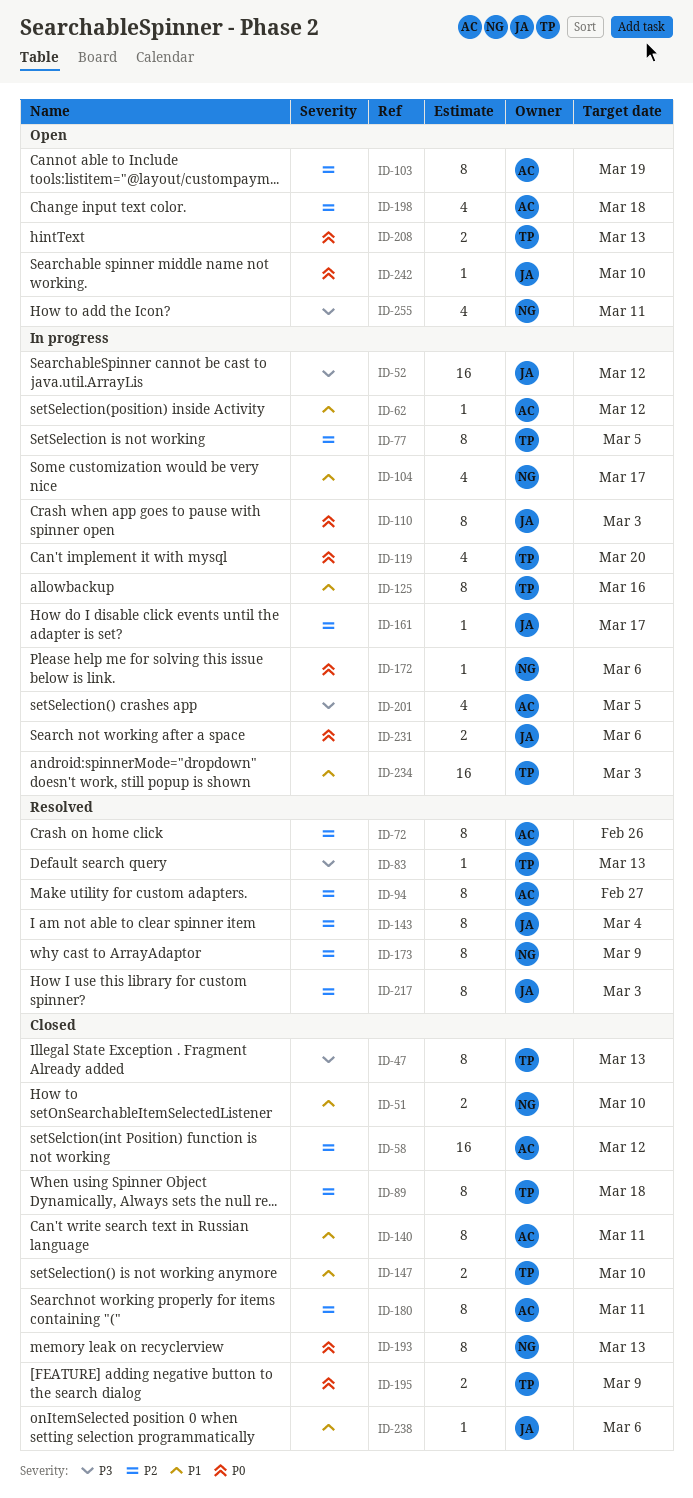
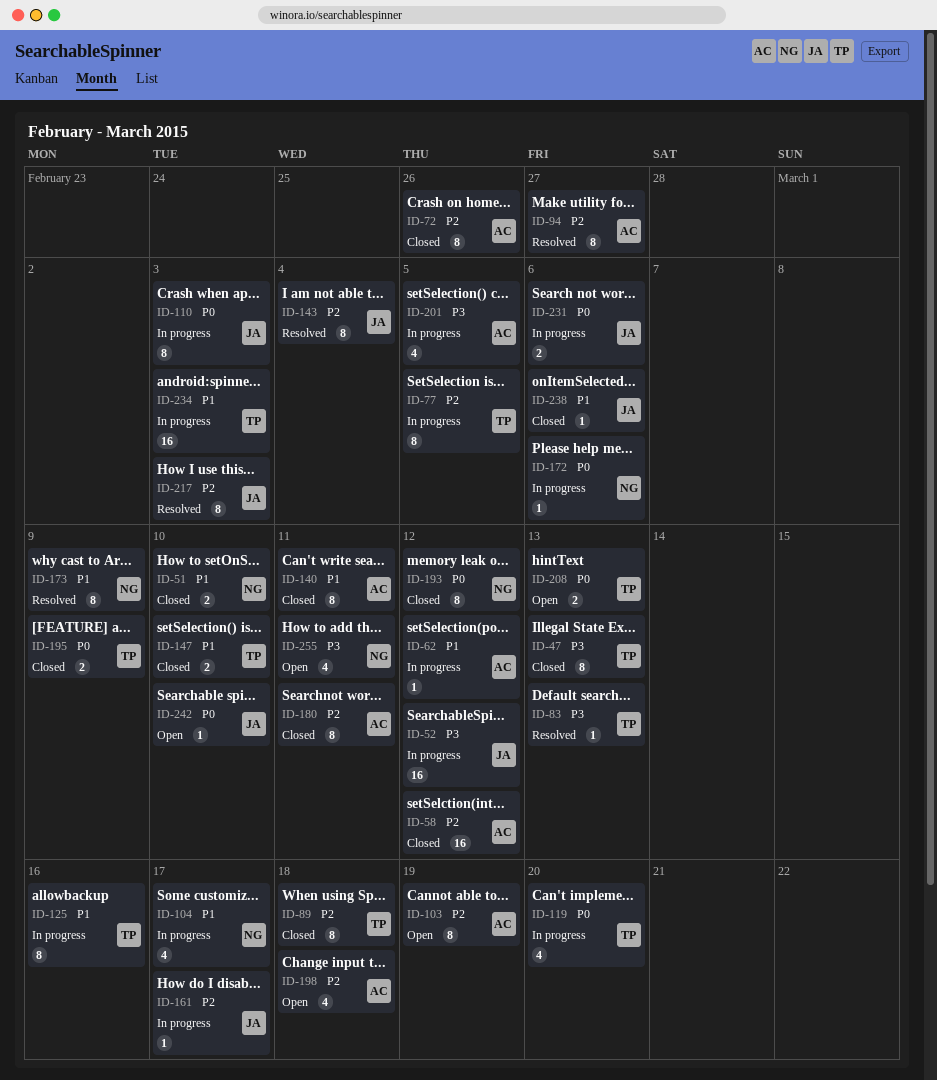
ID-72, status: Resolved -> Closed
ID-173, priority: P2 -> P1
ID-193, due: Mar 13 -> Mar 12

